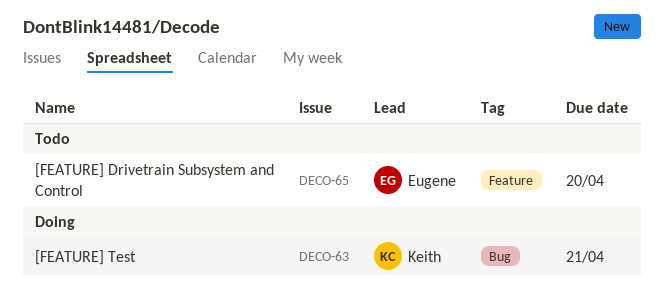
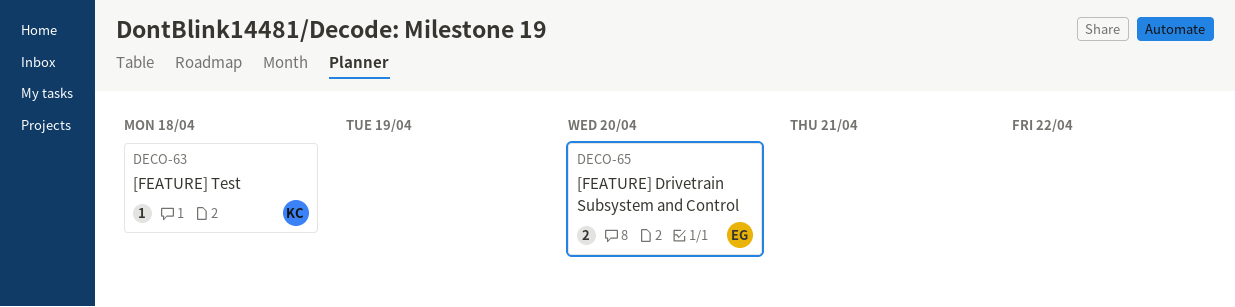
DECO-63, due: Apr 21 -> Apr 18

